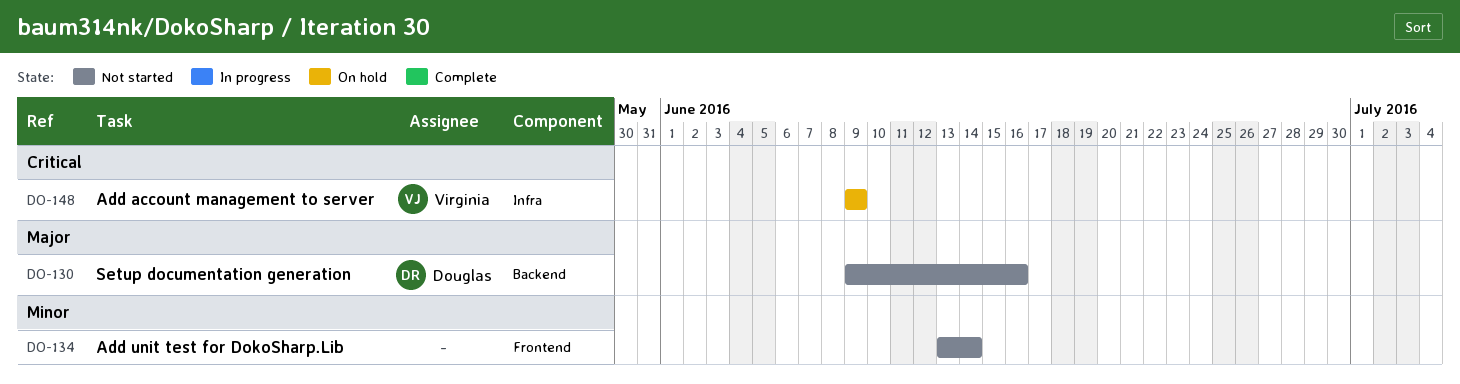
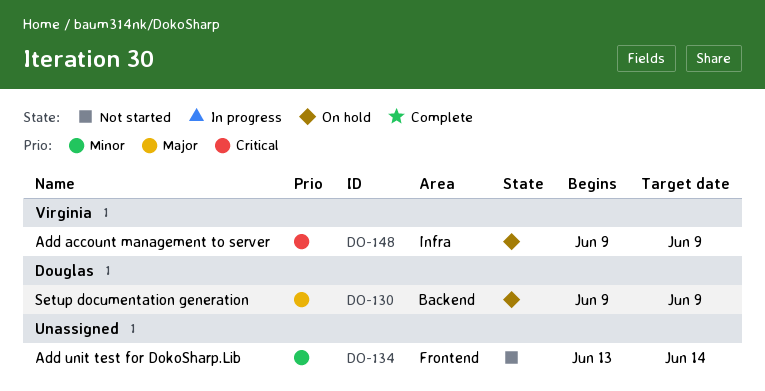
DO-130, status: Not started -> On hold
DO-130, due: Jun 16 -> Jun 9

